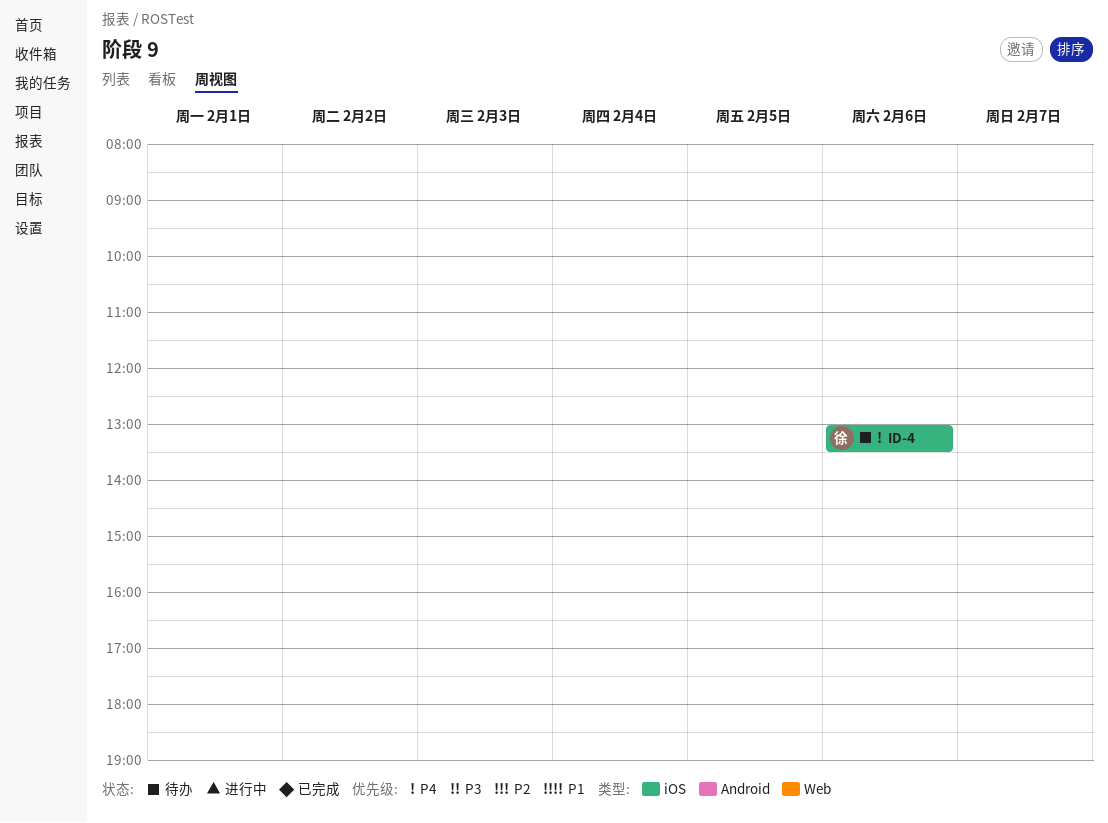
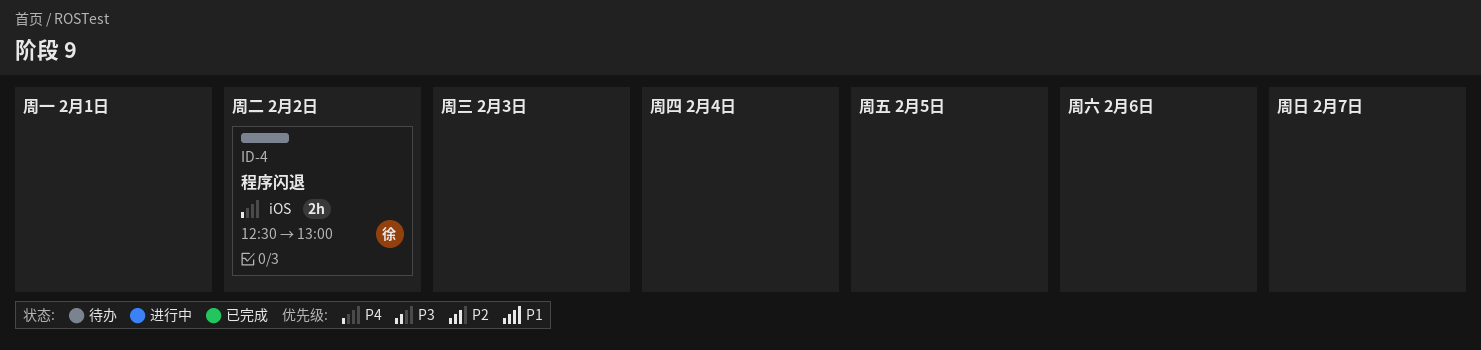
ID-4, day: Feb 6 -> Feb 2
ID-4, begins: 13:00 -> 12:30
ID-4, ends: 13:30 -> 13:00

